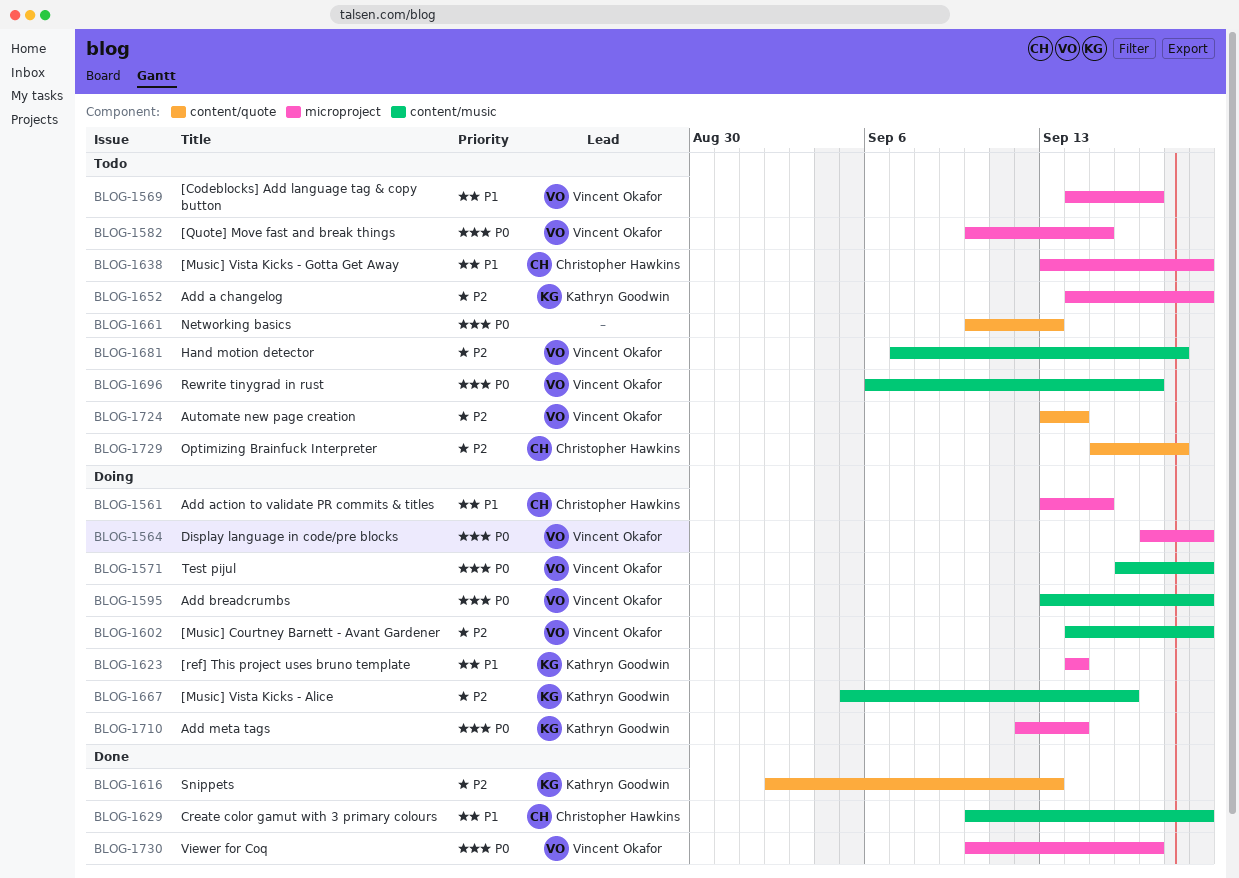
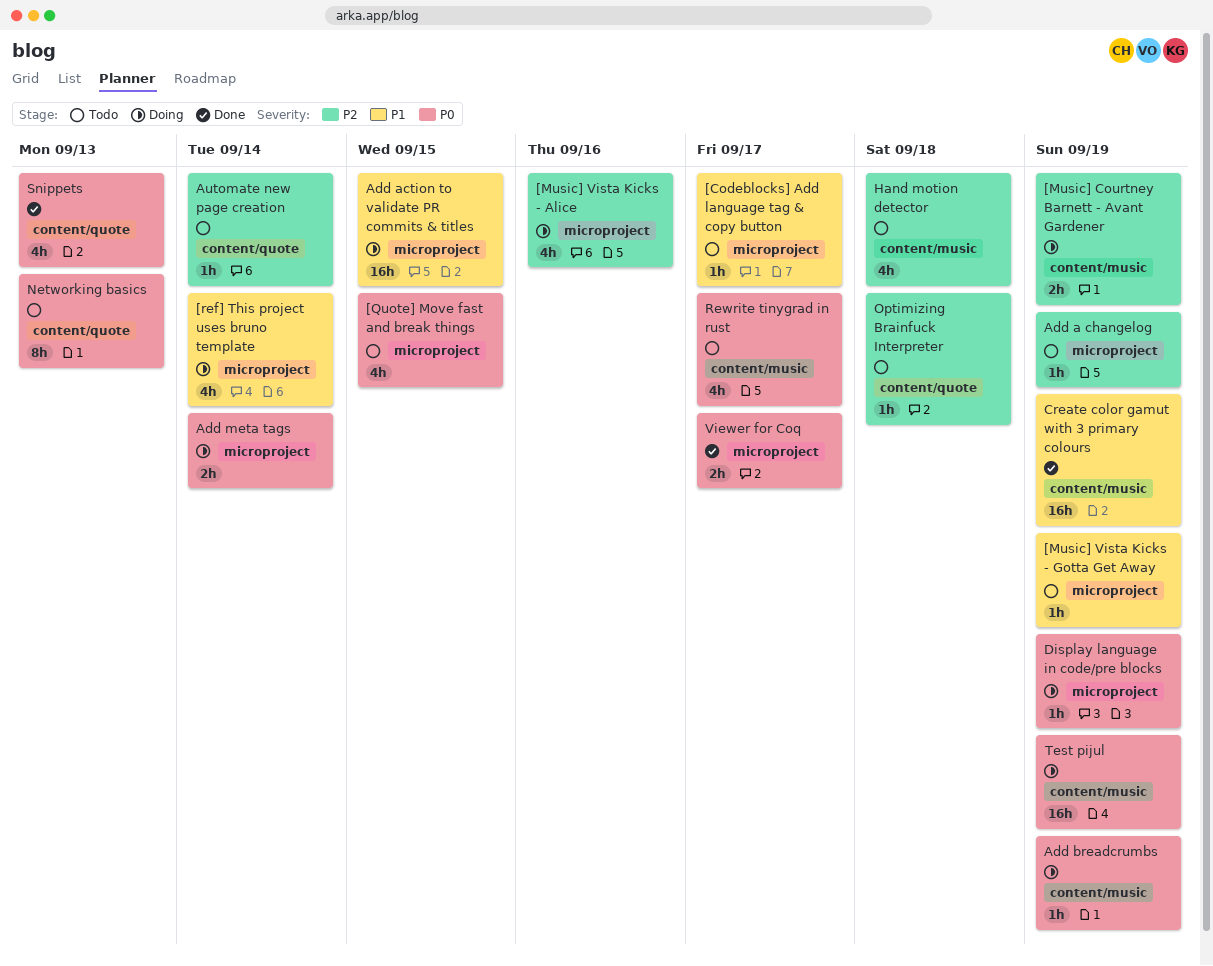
[Music] Vista Kicks - Alice, label: content/music -> microproject
Snippets, priority: P2 -> P0

